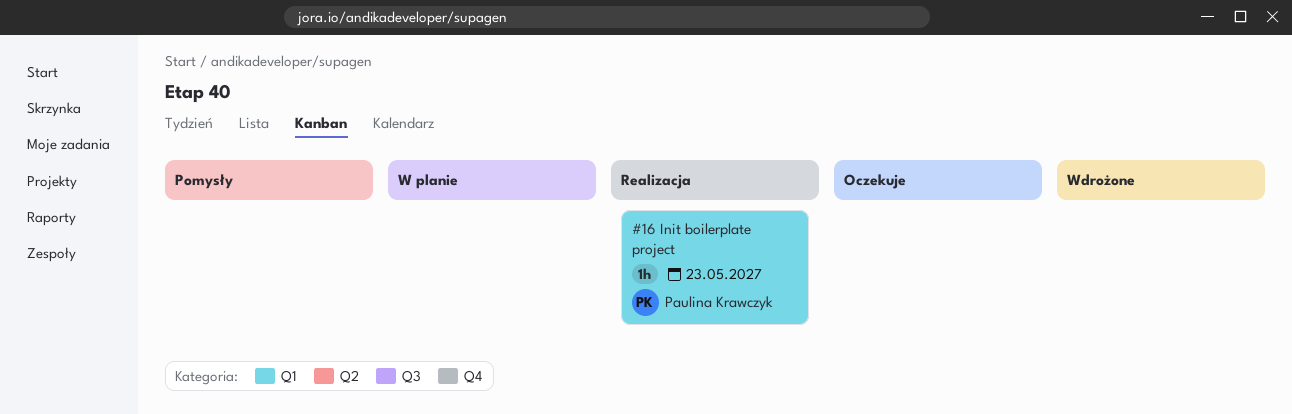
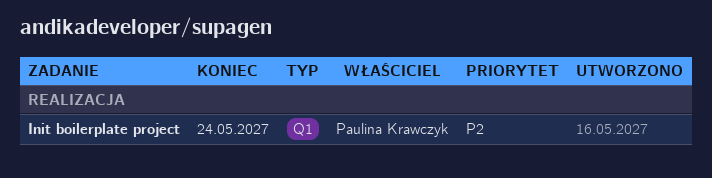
Init boilerplate project, due: May 23 -> May 24

